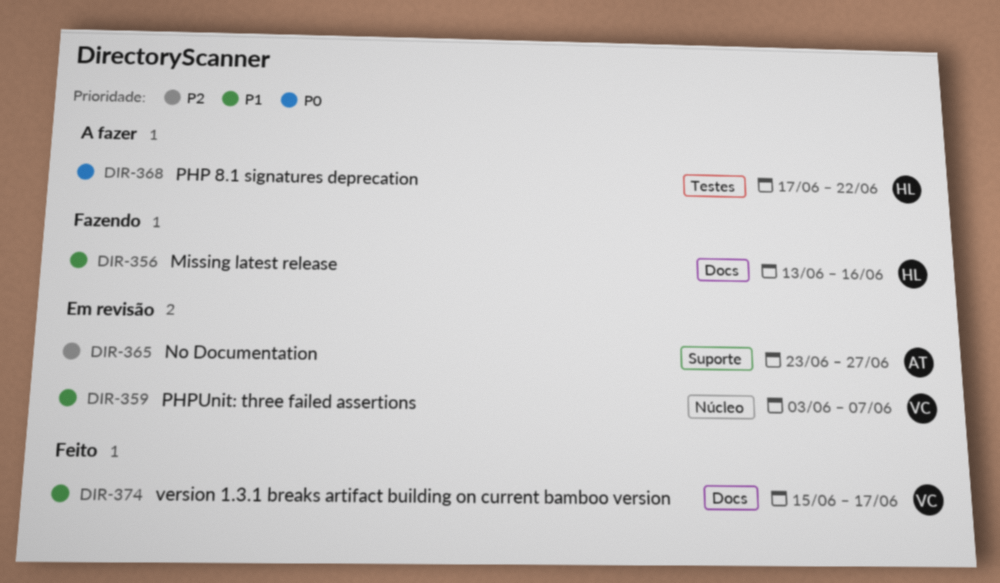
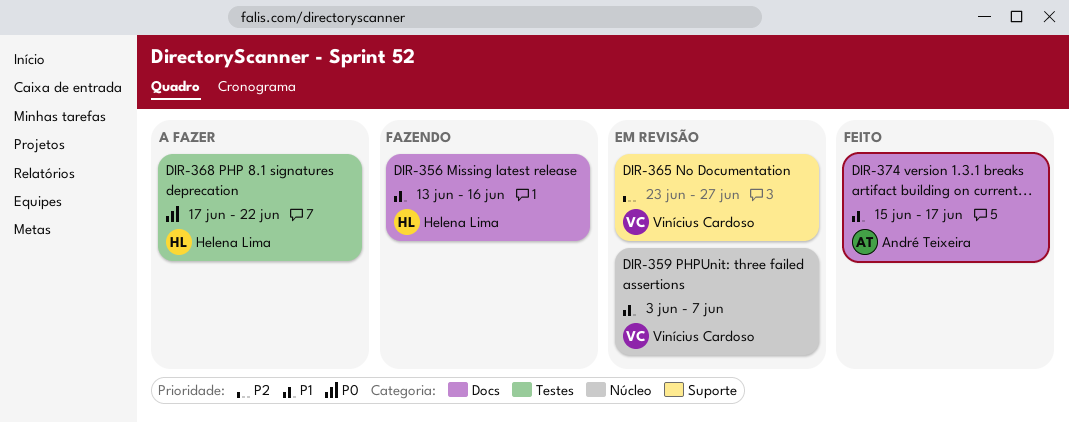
DIR-365, owner: André Teixeira -> Vinícius Cardoso
DIR-374, owner: Vinícius Cardoso -> André Teixeira

